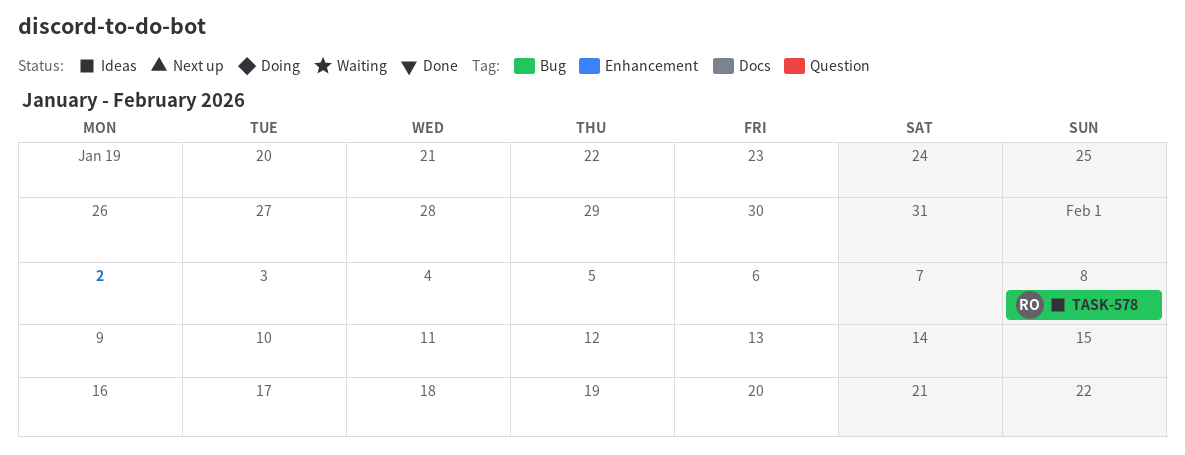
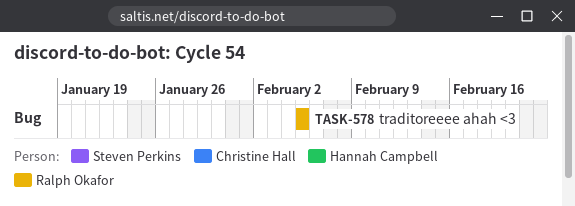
TASK-578, start: Feb 8 -> Feb 5
TASK-578, due: Feb 8 -> Feb 5

